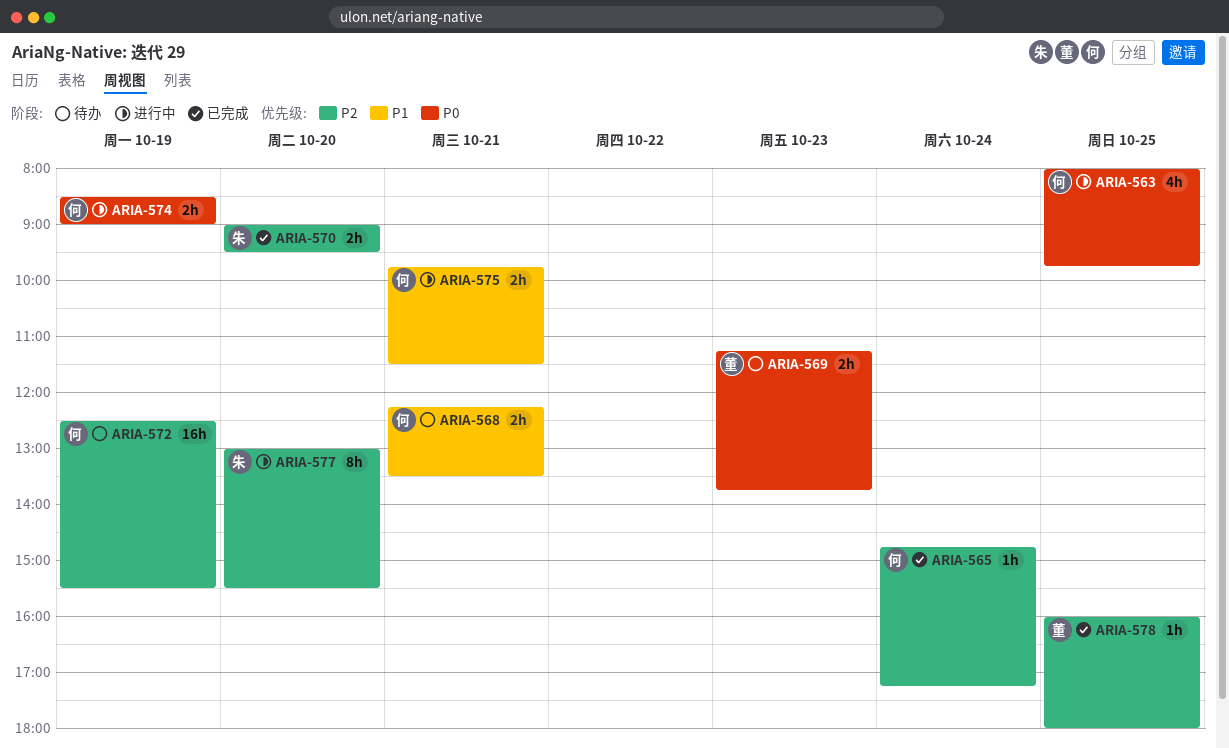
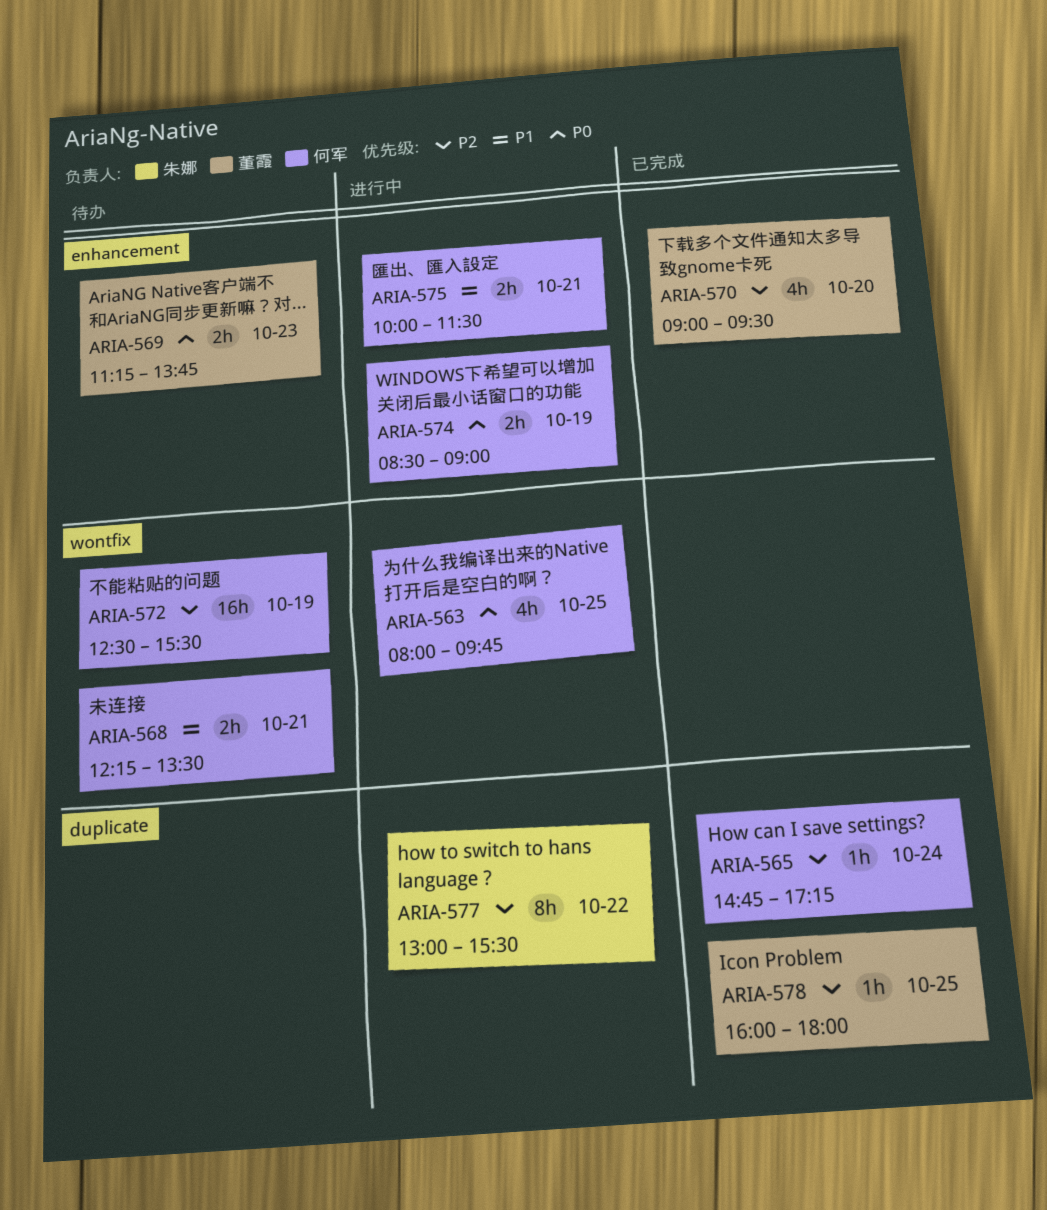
ARIA-570, owner: 朱娜 -> 董霞
ARIA-570, estimate: 2h -> 4h
ARIA-575, begins: 09:45 -> 10:00
ARIA-577, day: Oct 20 -> Oct 22

